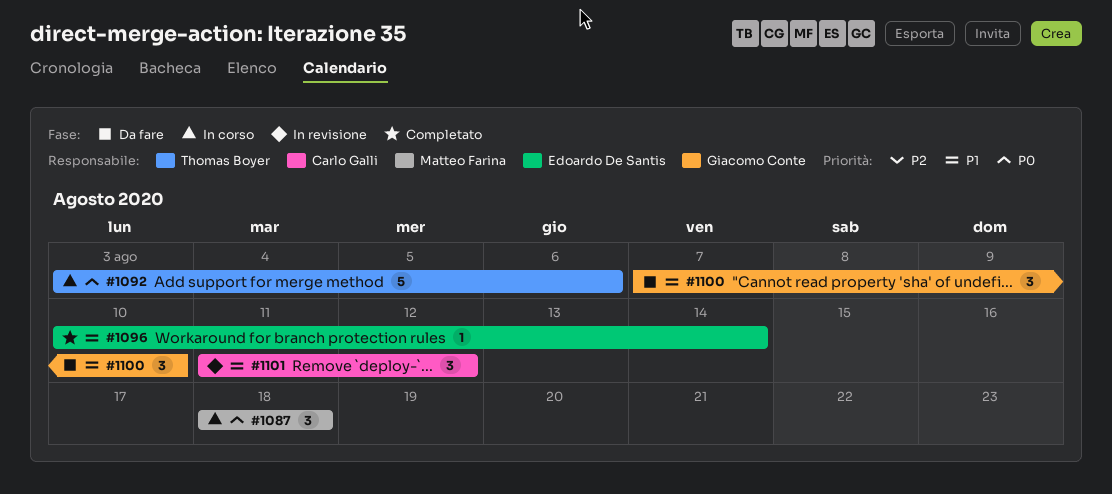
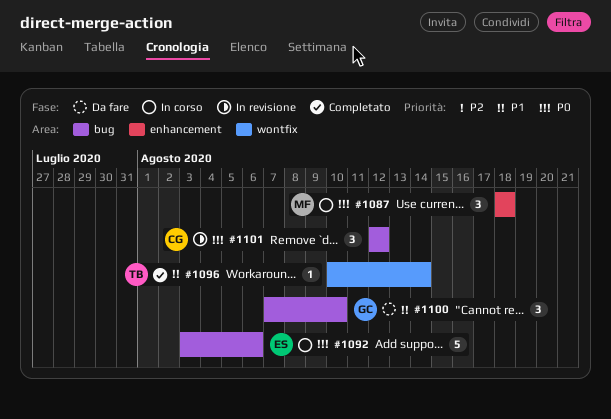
#1092, owner: Thomas Boyer -> Edoardo De Santis
#1096, owner: Edoardo De Santis -> Thomas Boyer
#1101, priority: P1 -> P0
#1101, start: Aug 11 -> Aug 12

